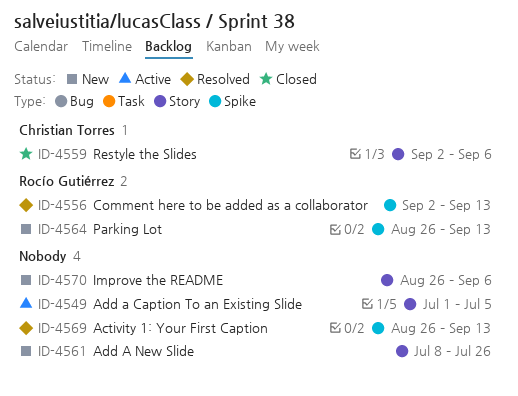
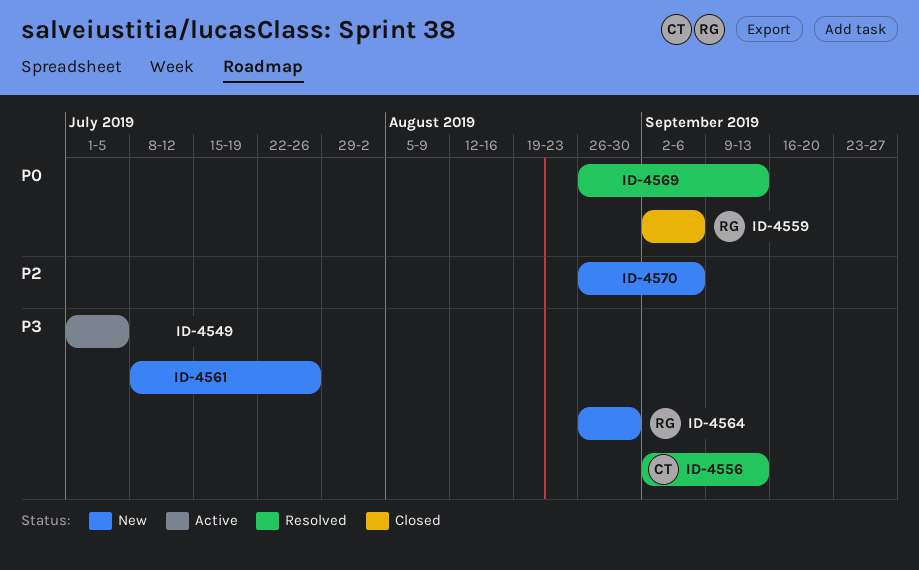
ID-4556, owner: Rocío Gutiérrez -> Christian Torres
ID-4559, owner: Christian Torres -> Rocío Gutiérrez
ID-4564, due: Sep 13 -> Aug 30

